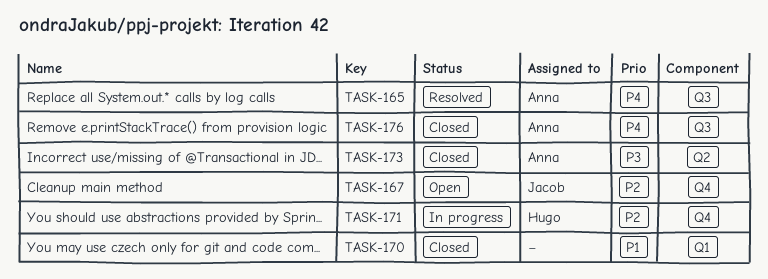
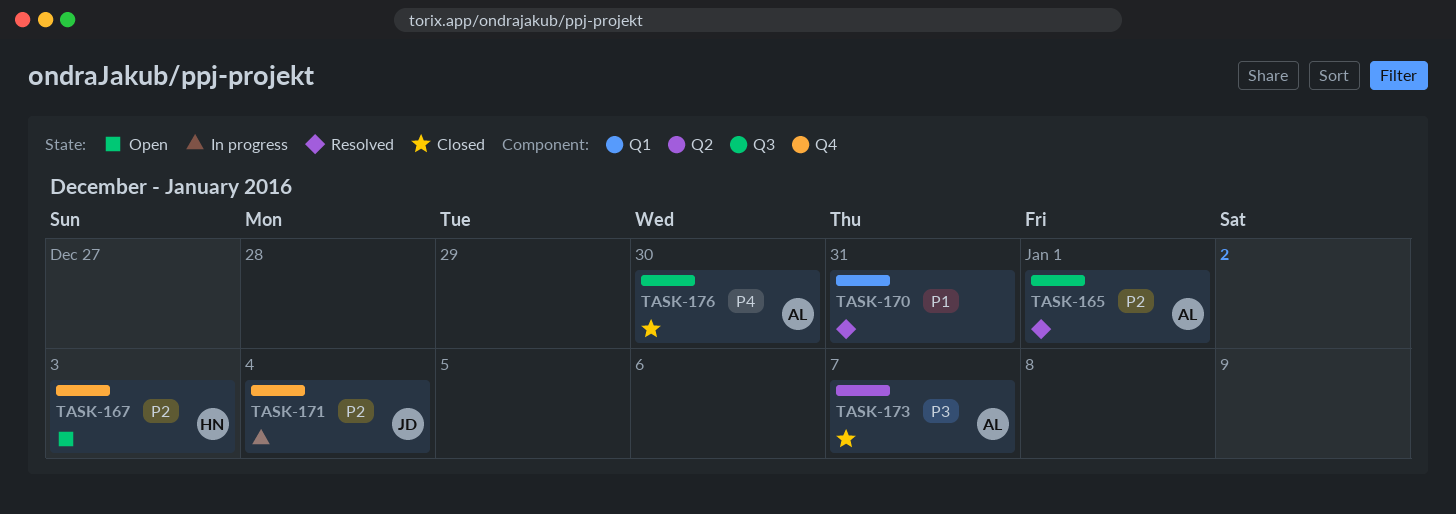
TASK-165, priority: P4 -> P2
TASK-167, owner: Jacob -> Hugo
TASK-170, status: Closed -> Resolved
TASK-171, owner: Hugo -> Jacob

